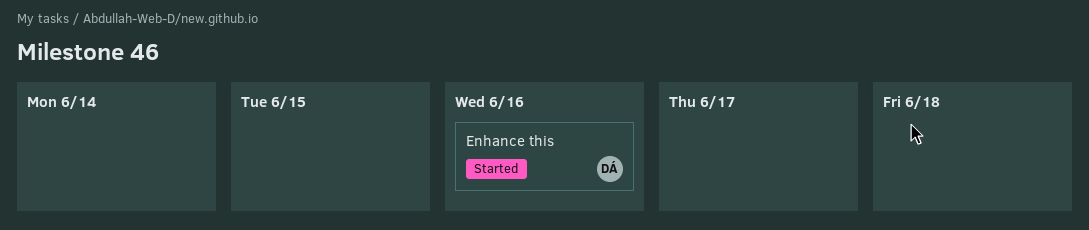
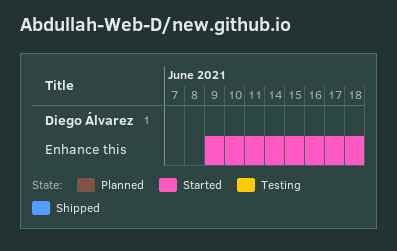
Enhance this, due: Jun 16 -> Jun 18

